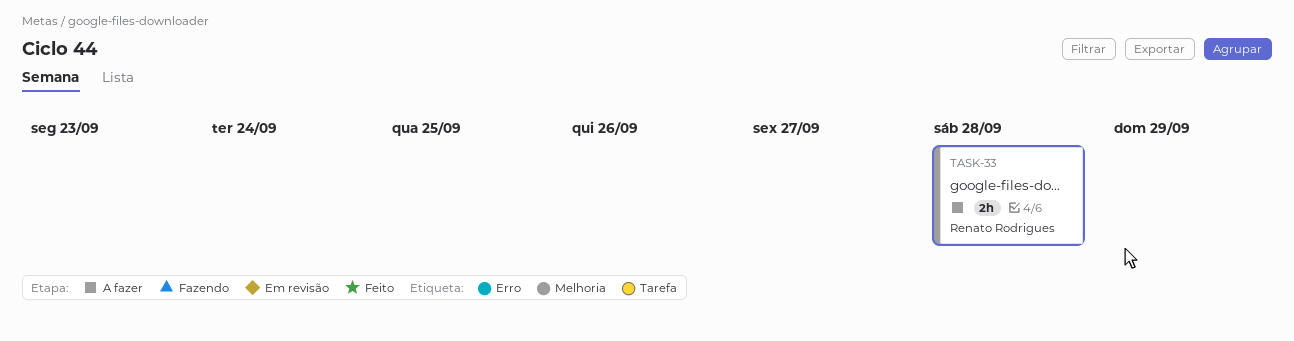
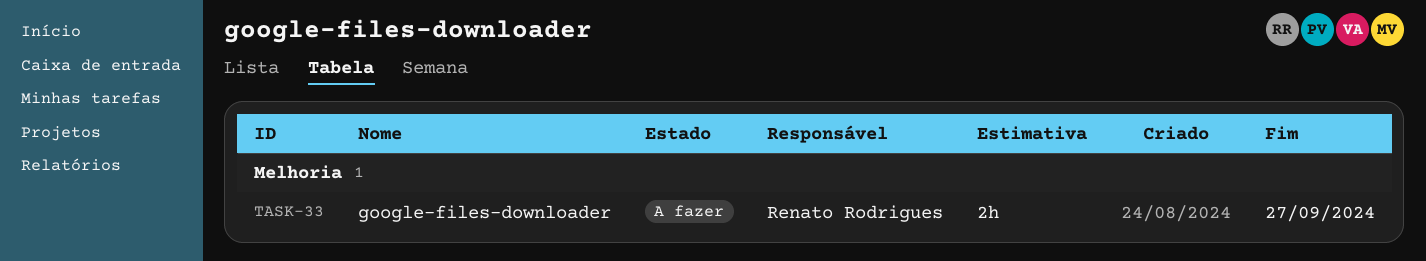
TASK-33, due: Sep 28 -> Sep 27

